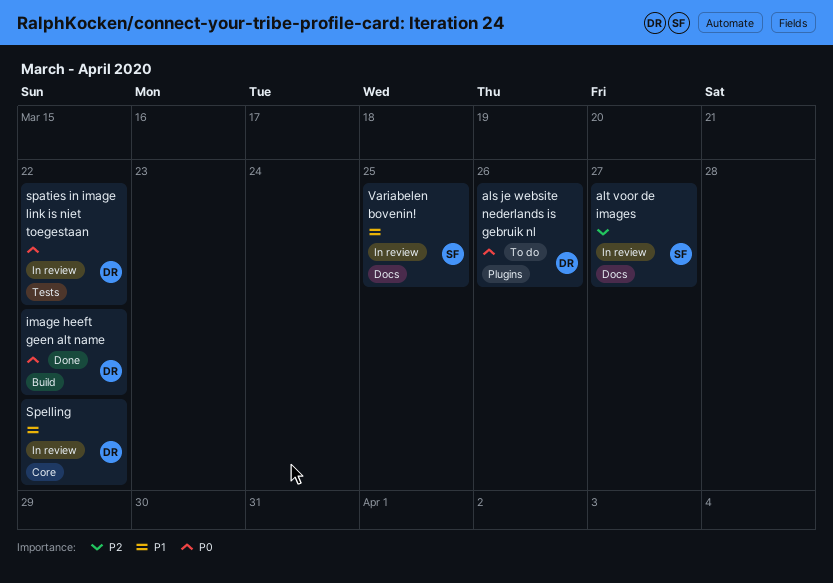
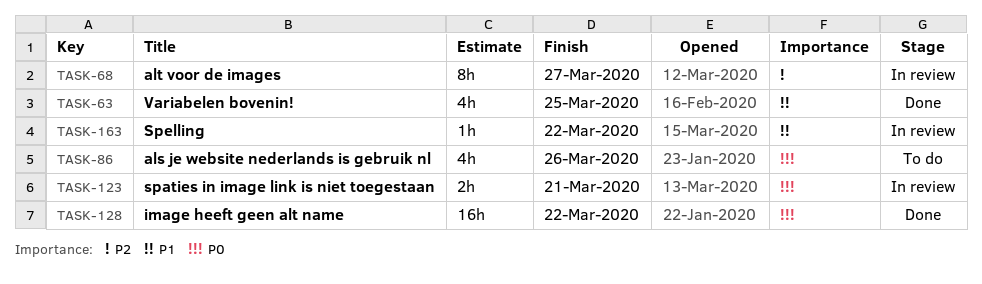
spaties in image link is niet toegestaan, due: Mar 22 -> Mar 21
Variabelen bovenin!, status: In review -> Done

